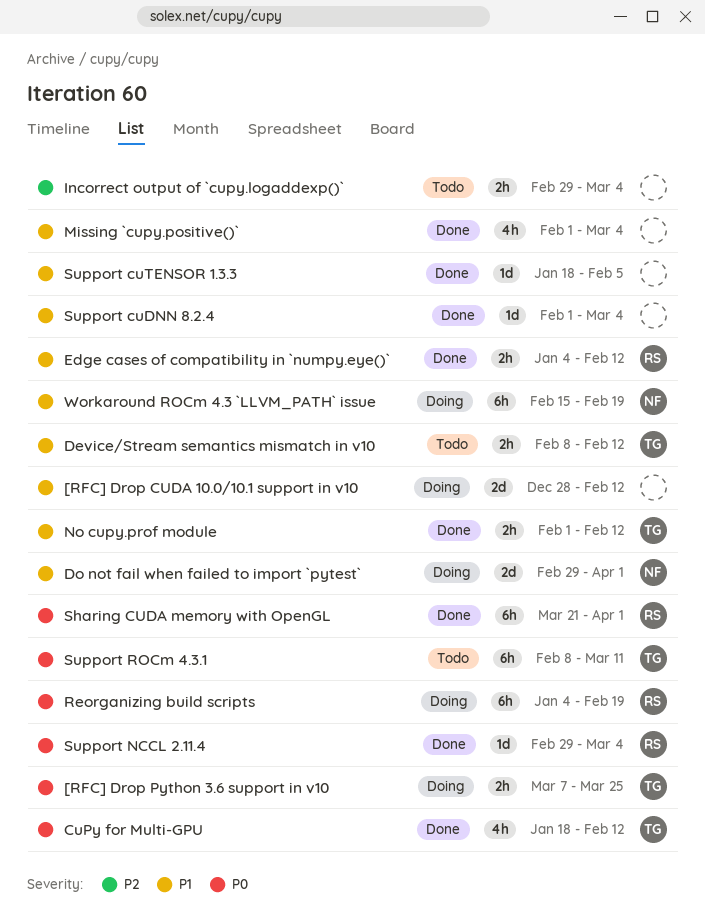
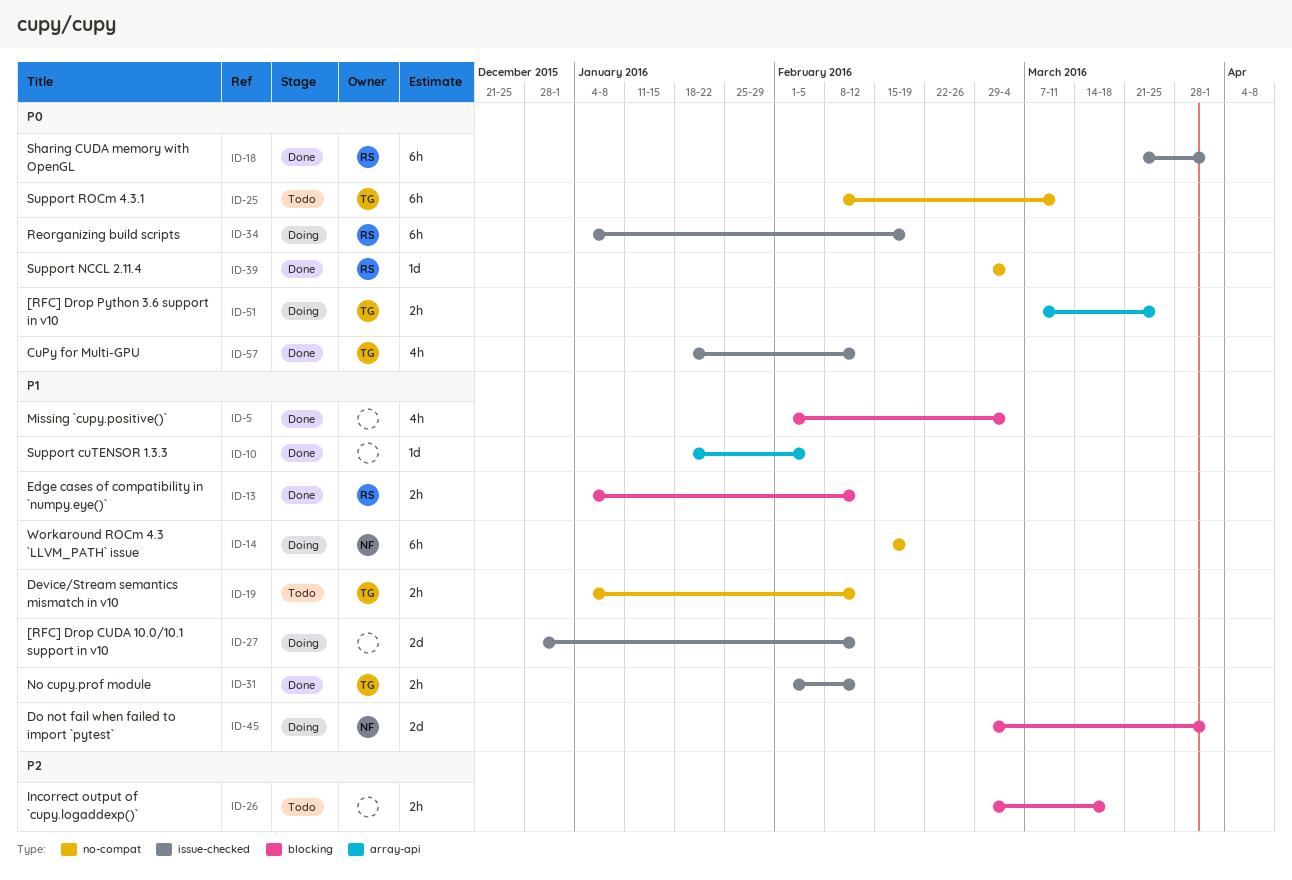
Device/Stream semantics mismatch in v10, start: Feb 8 -> Jan 4
Incorrect output of `cupy.logaddexp()`, due: Mar 4 -> Mar 18
Support cuDNN 8.2.4: present -> none

